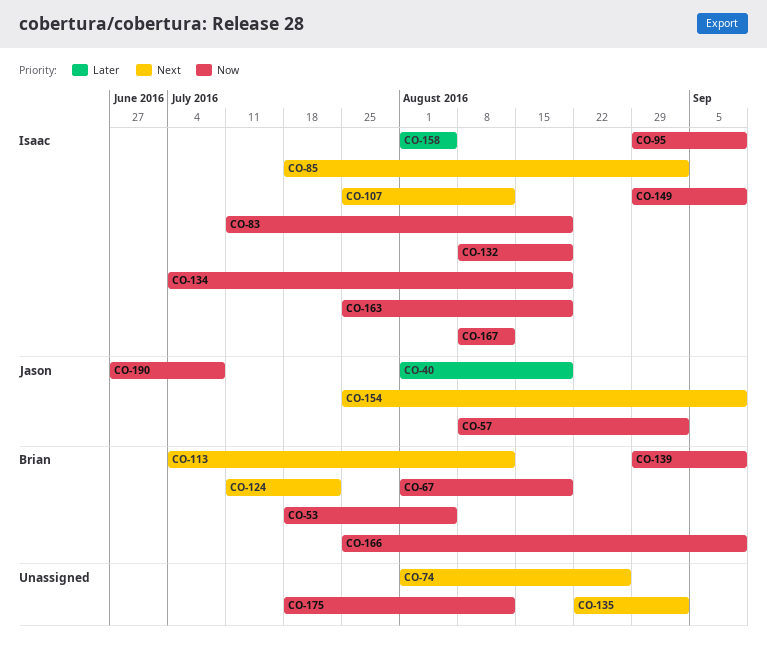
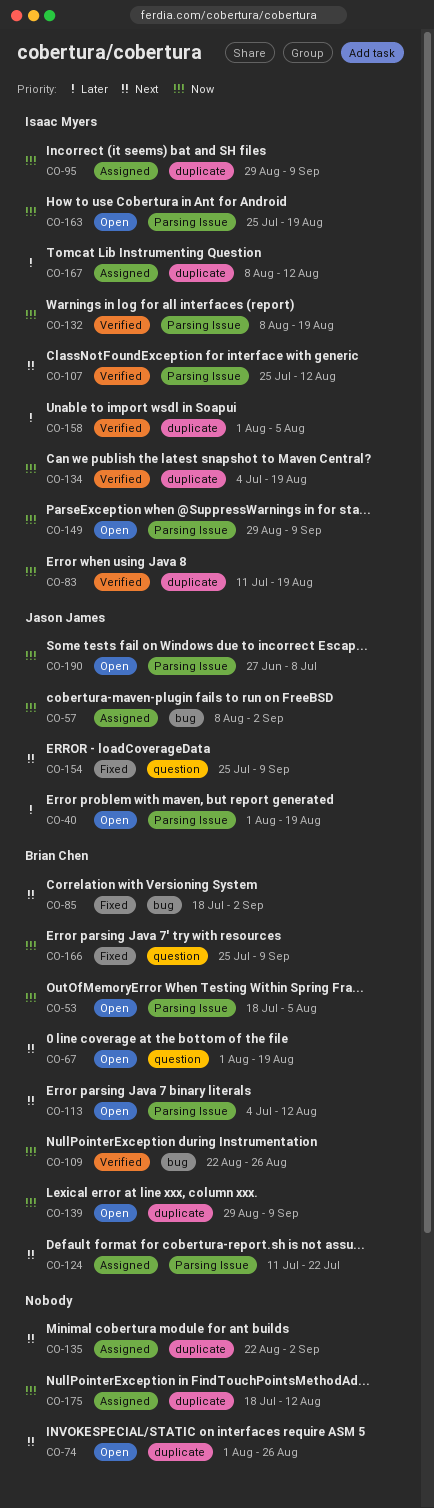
CO-67, priority: Now -> Next
CO-85, owner: Isaac Myers -> Brian Chen
CO-109: none -> present
CO-167, priority: Now -> Later

